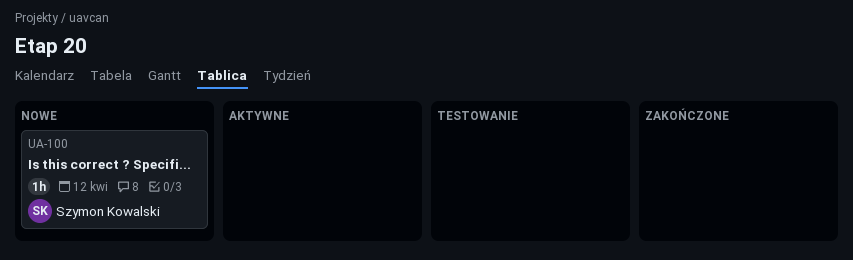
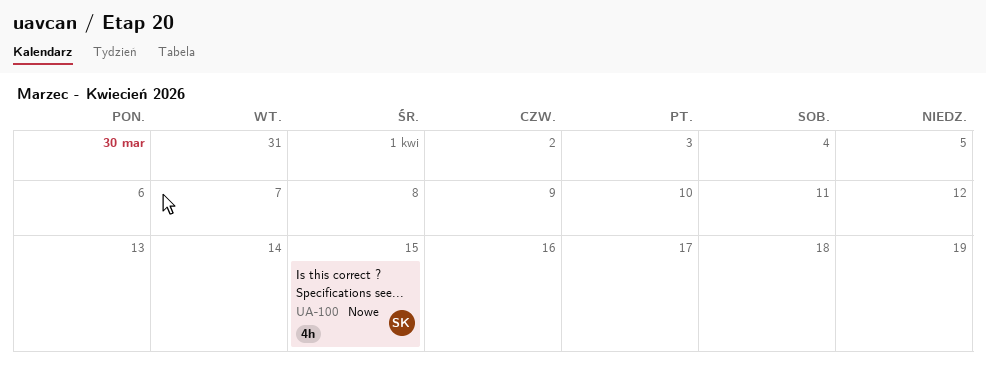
UA-100, estimate: 1h -> 4h
UA-100, due: Apr 12 -> Apr 15

